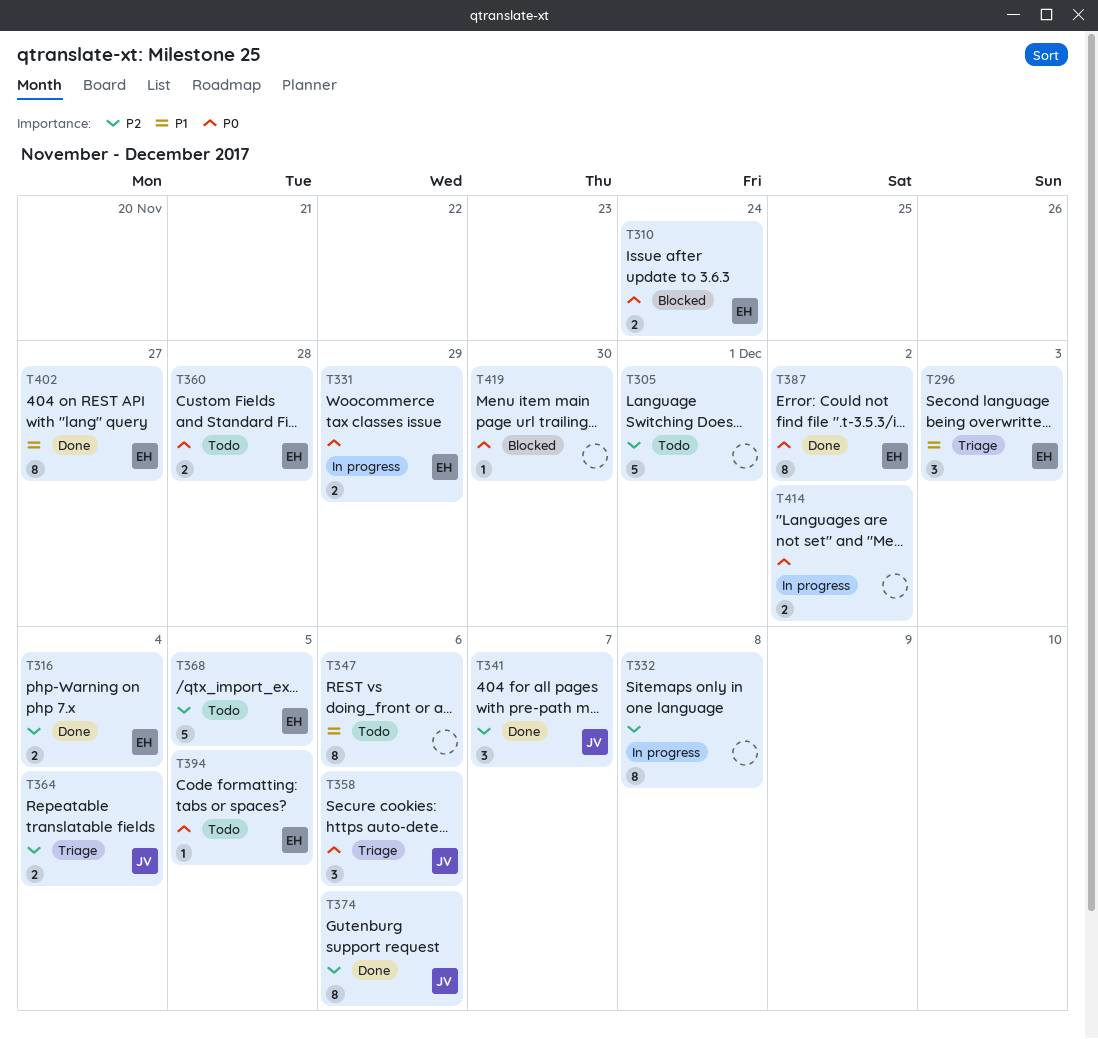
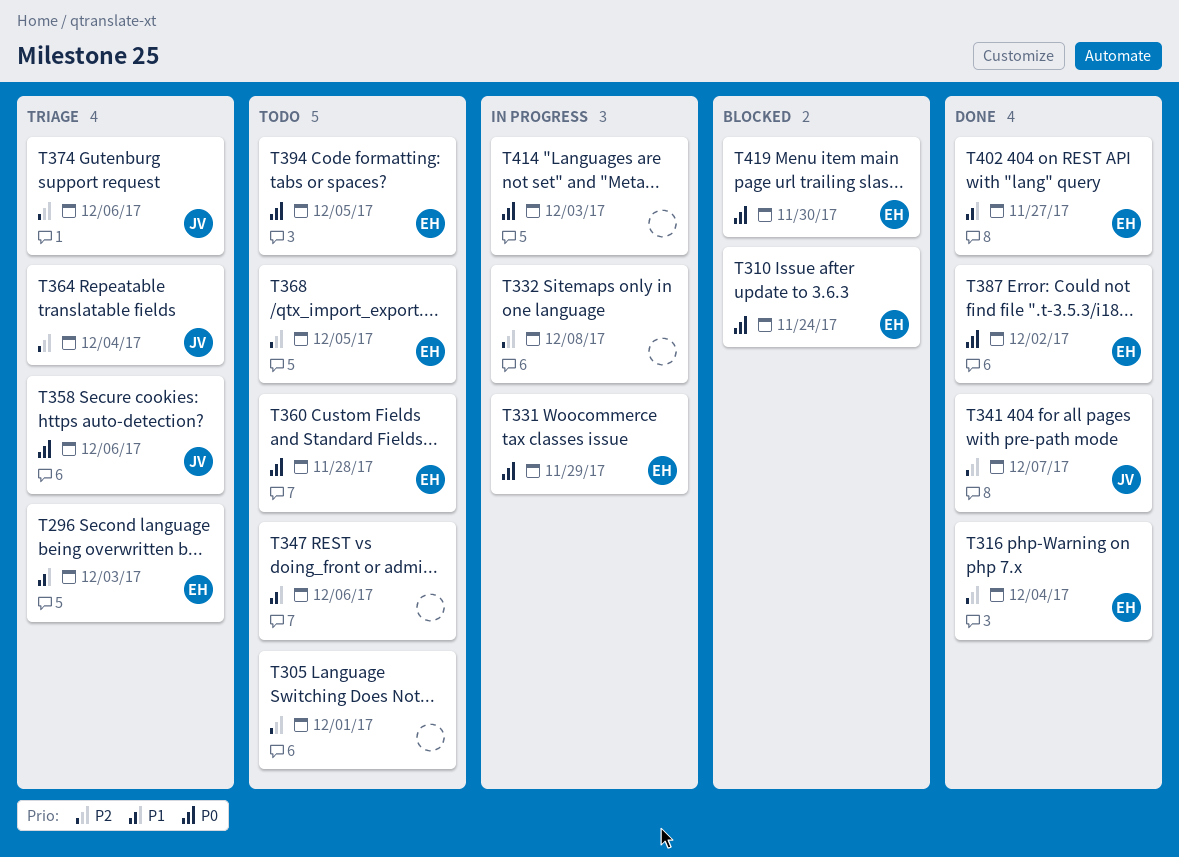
T374, status: Done -> Triage
T414, due: Dec 2 -> Dec 3
T419, owner: none -> EH

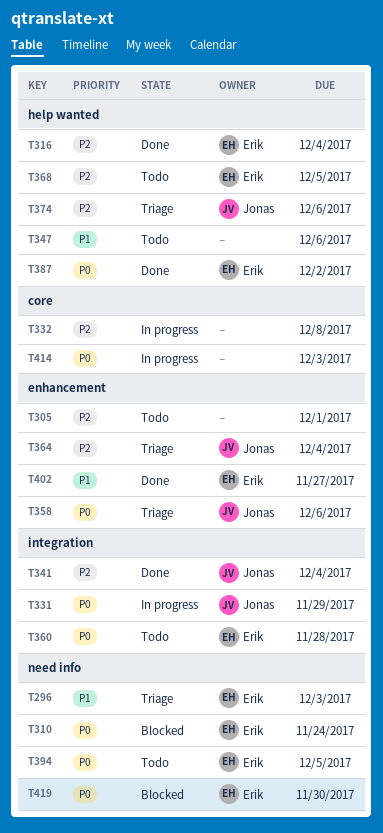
T331, owner: Erik -> Jonas
T341, due: Dec 7 -> Dec 4

